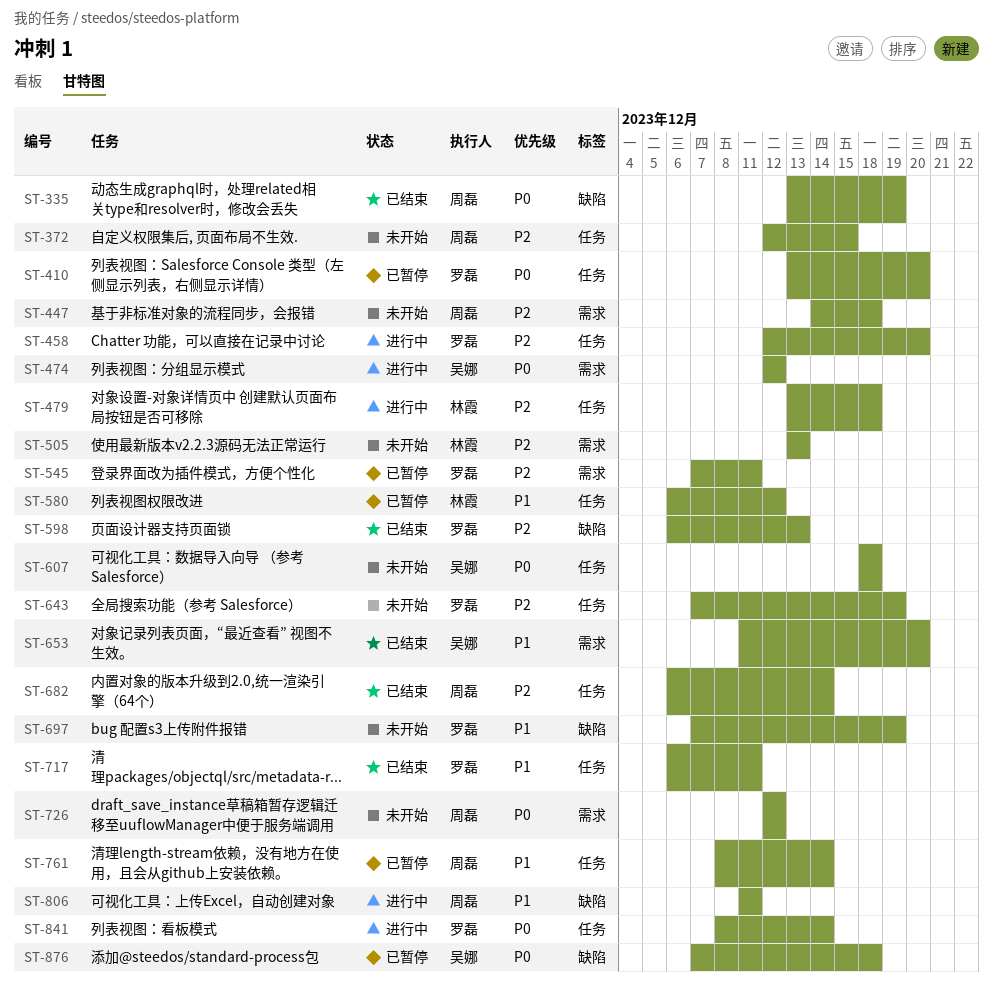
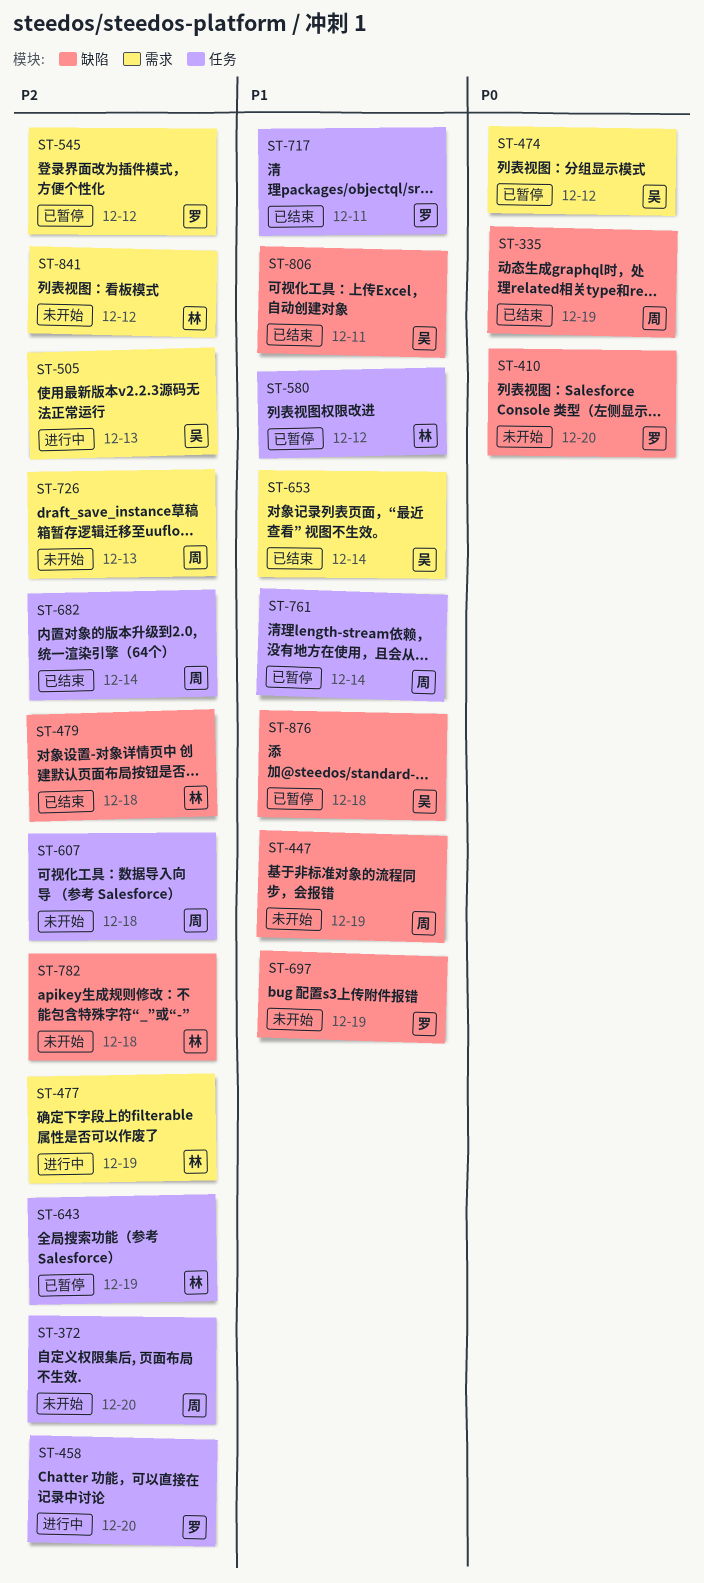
ST-372, due: Dec 15 -> Dec 20
ST-410, status: 已暂停 -> 未开始
ST-410, label: 任务 -> 缺陷
ST-447, priority: P2 -> P1
ST-447, label: 需求 -> 缺陷
ST-447, due: Dec 18 -> Dec 19
ST-474, status: 进行中 -> 已暂停
ST-477: none -> present
ST-479, status: 进行中 -> 已结束
ST-479, label: 任务 -> 缺陷
ST-505, status: 未开始 -> 进行中
ST-505, owner: 林霞 -> 吴娜
ST-545, due: Dec 11 -> Dec 12
ST-598: present -> none
ST-607, owner: 吴娜 -> 周磊
ST-607, priority: P0 -> P2
ST-643, status: 未开始 -> 已暂停
ST-643, owner: 罗磊 -> 林霞
ST-653, due: Dec 20 -> Dec 14
ST-726, priority: P0 -> P2
ST-726, due: Dec 12 -> Dec 13
ST-782: none -> present
ST-806, status: 进行中 -> 已结束
ST-806, owner: 周磊 -> 吴娜
ST-841, status: 进行中 -> 未开始
ST-841, owner: 罗磊 -> 林霞
ST-841, priority: P0 -> P2
ST-841, label: 任务 -> 需求
ST-841, due: Dec 14 -> Dec 12
ST-876, priority: P0 -> P1

